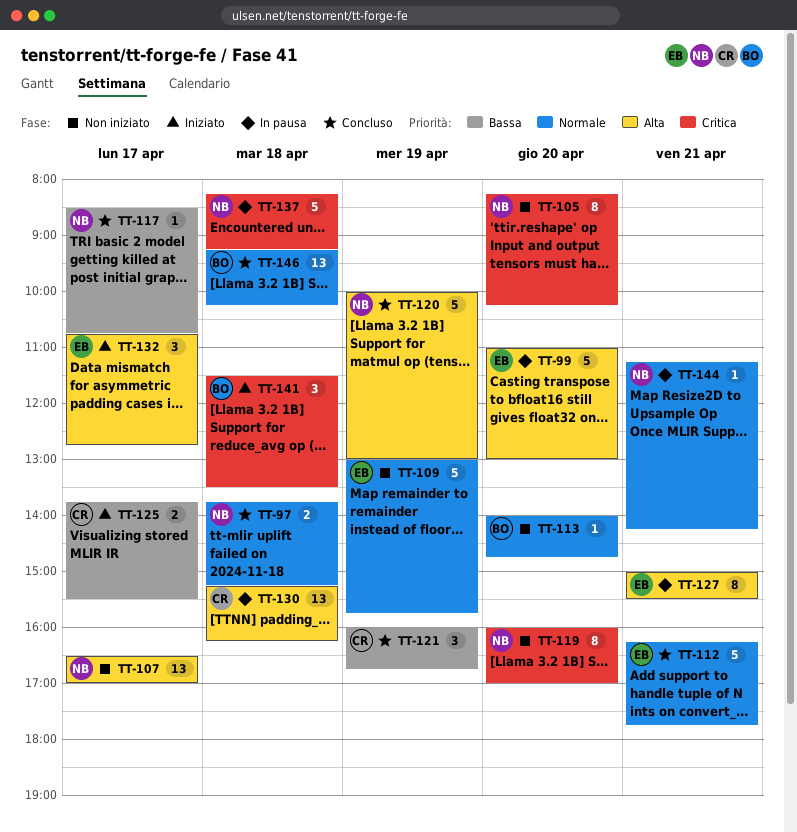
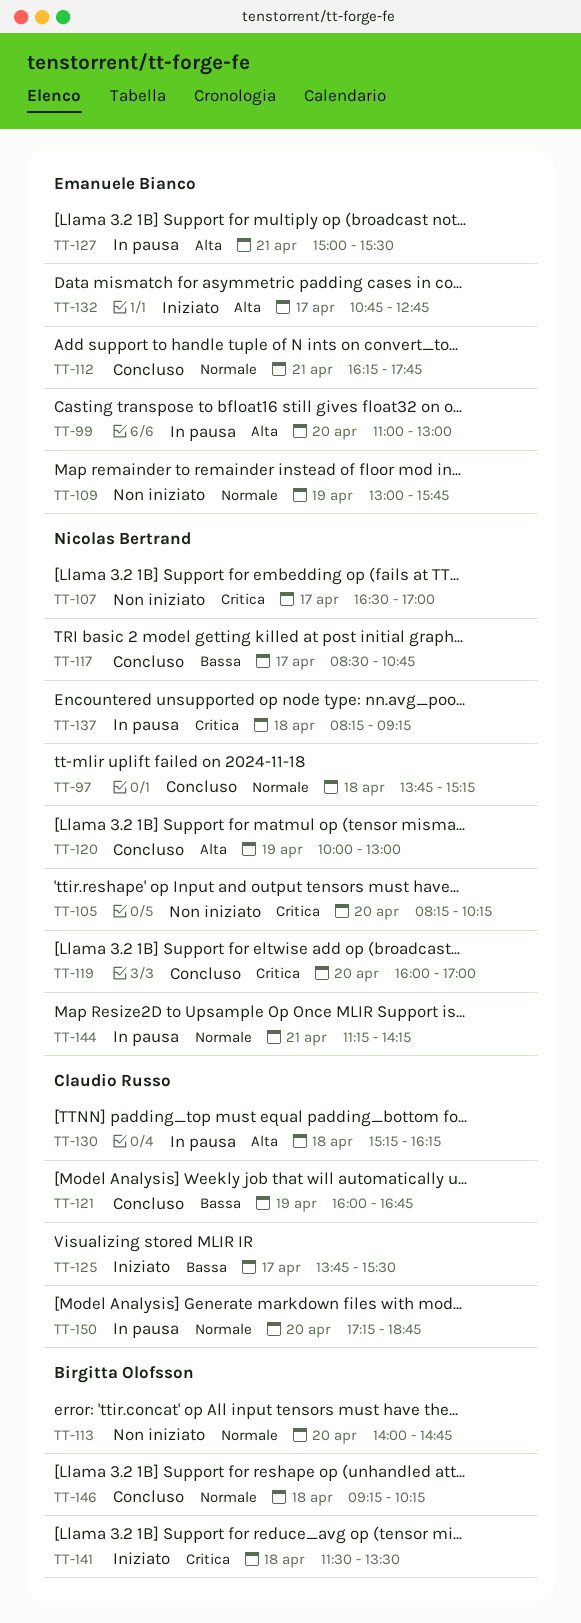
TT-107, priority: Alta -> Critica
TT-119, status: Non iniziato -> Concluso
TT-150: none -> present

